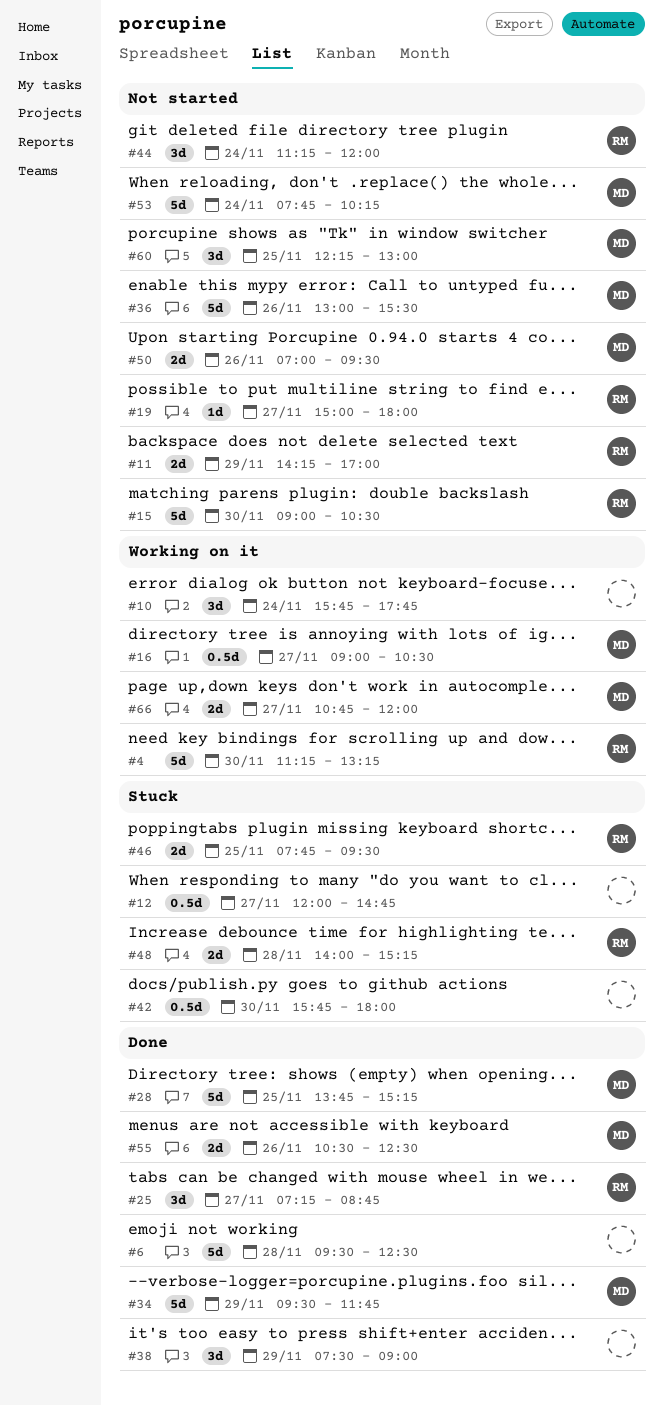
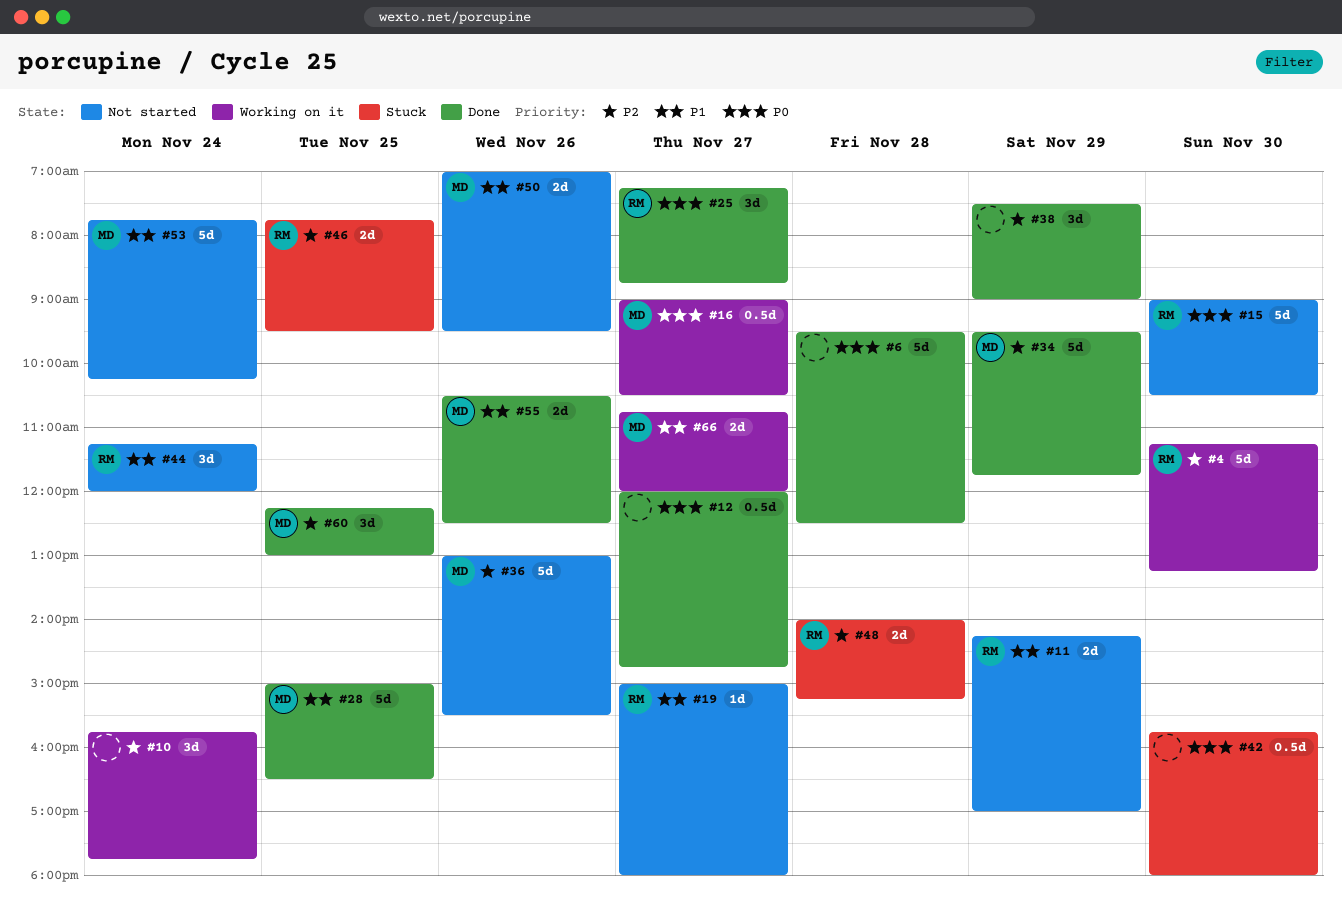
#12, status: Stuck -> Done
#28, begins: 13:45 -> 15:00
#28, ends: 15:15 -> 16:30
#60, status: Not started -> Done

